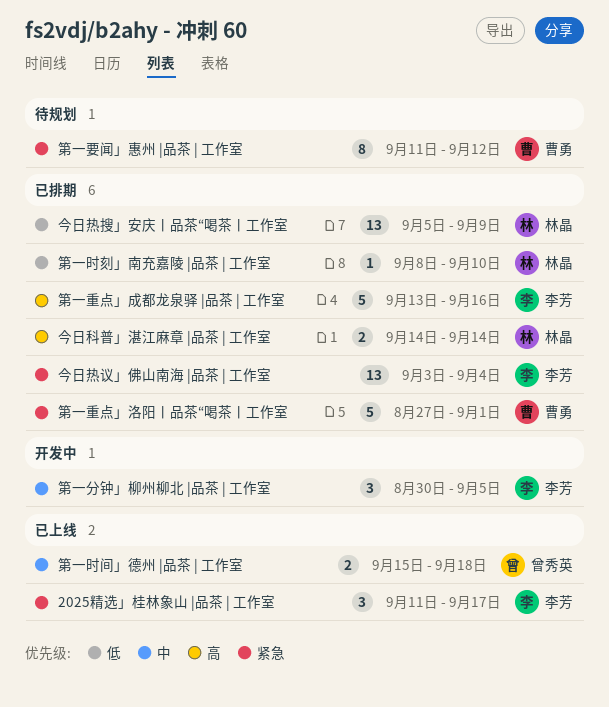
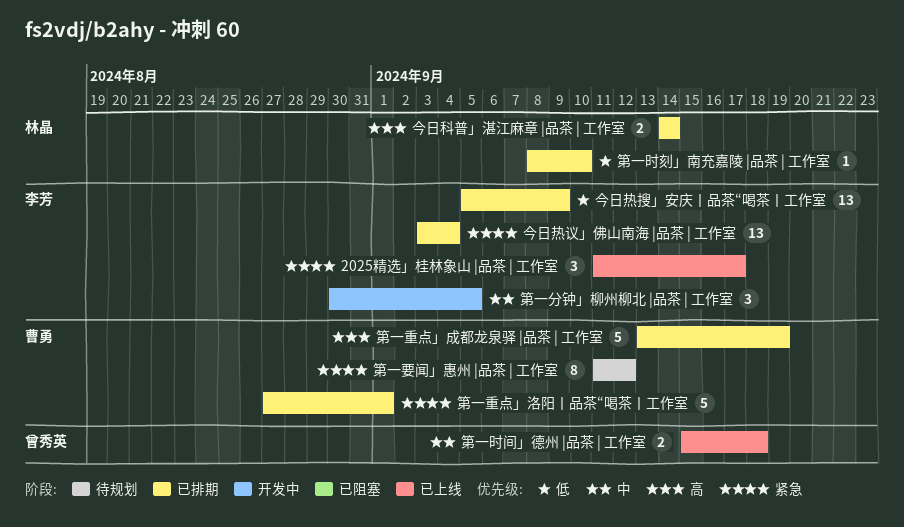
今日热搜」安庆丨品茶“喝茶丨工作室, owner: 林晶 -> 李芳
第一重点」成都龙泉驿 |品茶 | 工作室, owner: 李芳 -> 曹勇
第一重点」成都龙泉驿 |品茶 | 工作室, due: Sep 16 -> Sep 19

